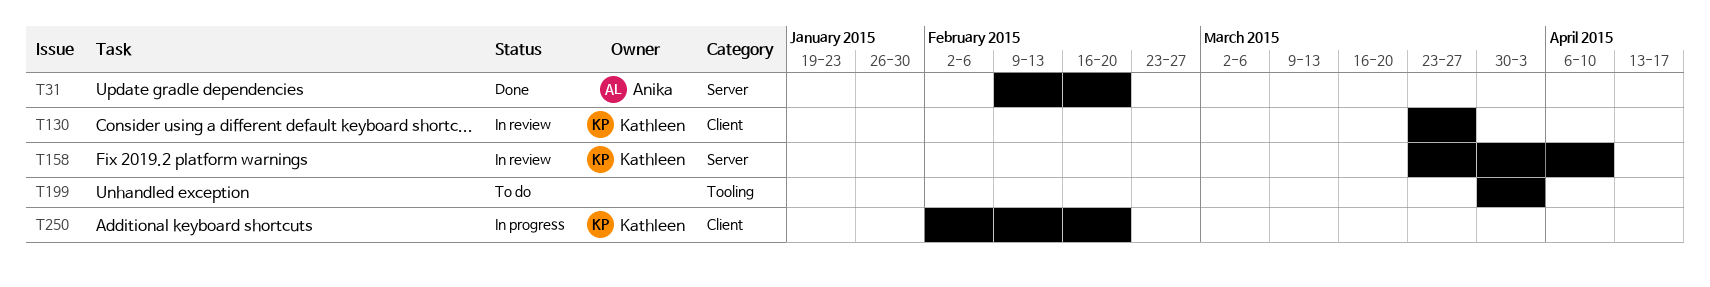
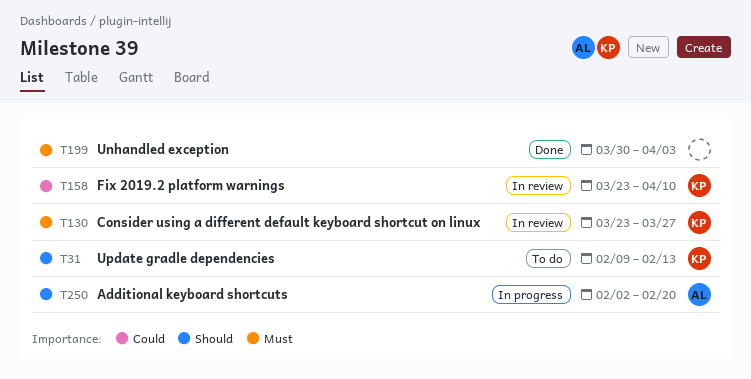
T31, status: Done -> To do
T31, owner: Anika -> Kathleen
T31, due: Feb 20 -> Feb 13
T199, status: To do -> Done
T250, owner: Kathleen -> Anika

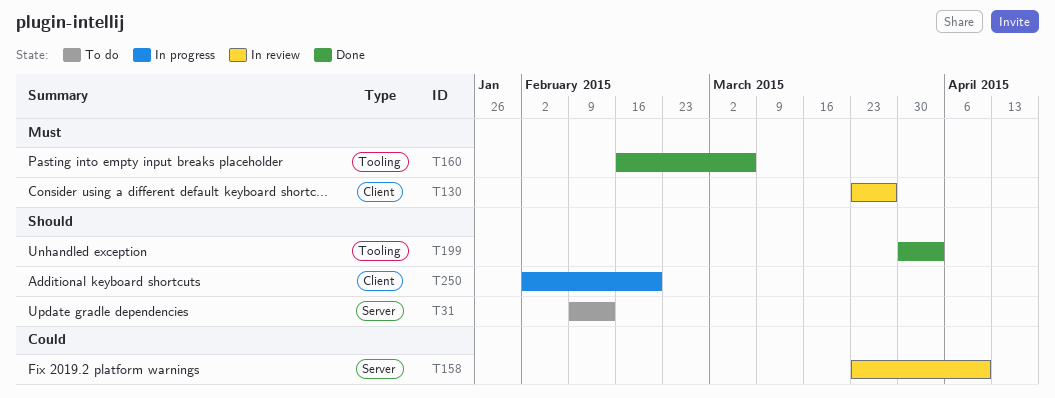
T160: none -> present
T199, priority: Must -> Should

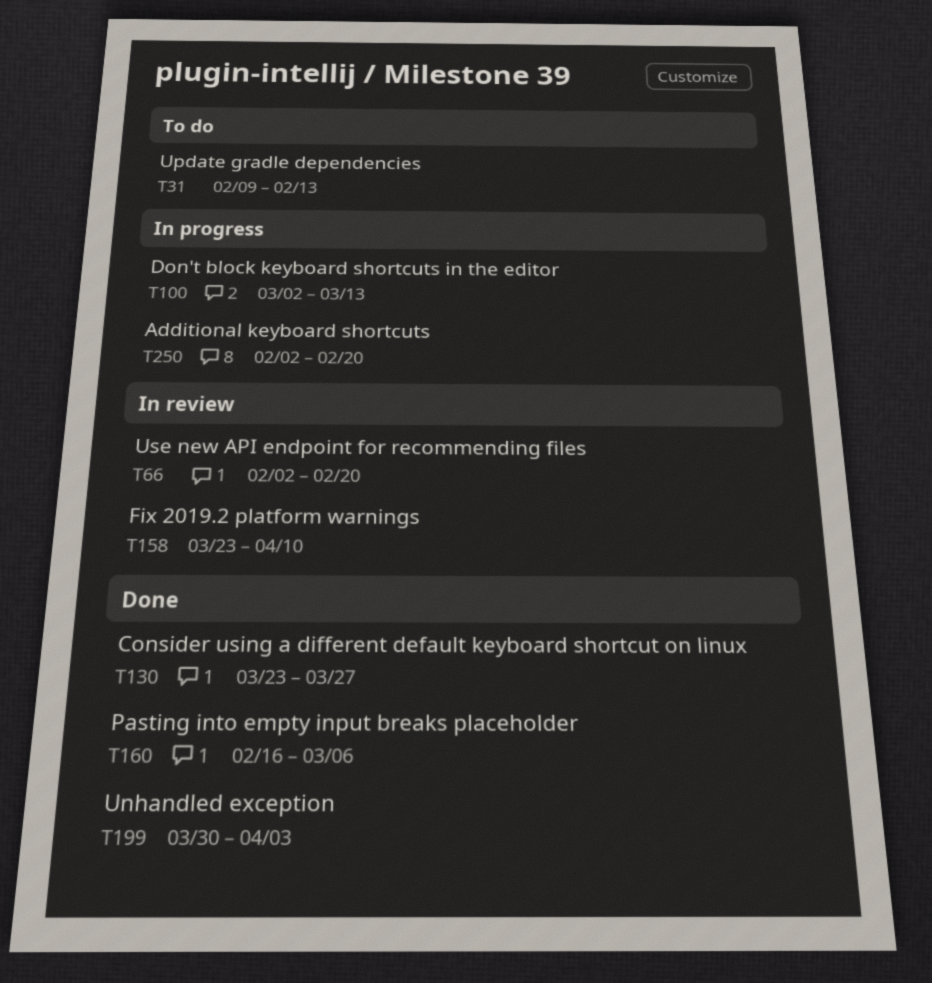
T66: none -> present
T100: none -> present
T130, status: In review -> Done

